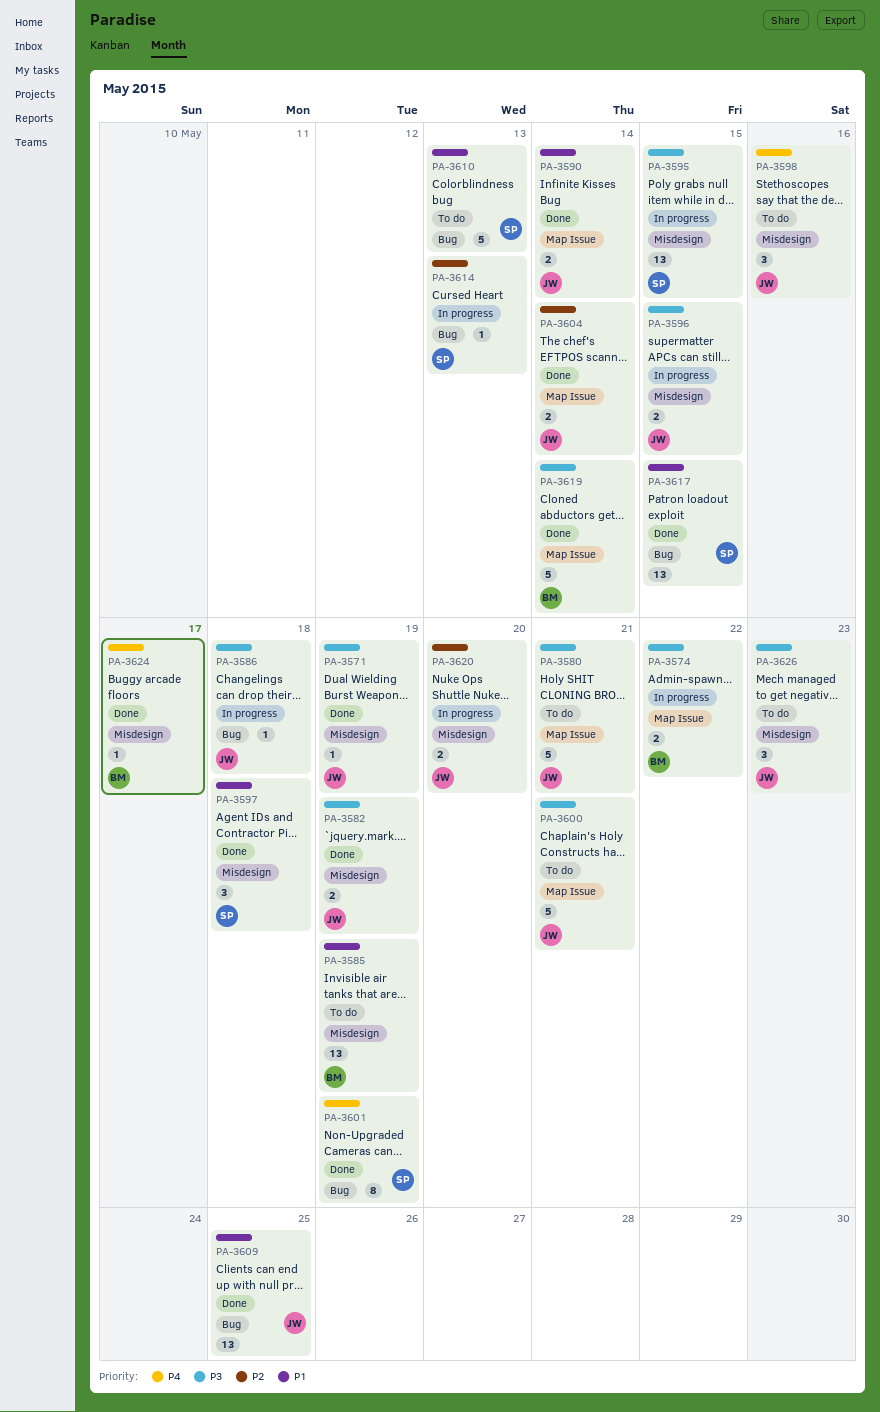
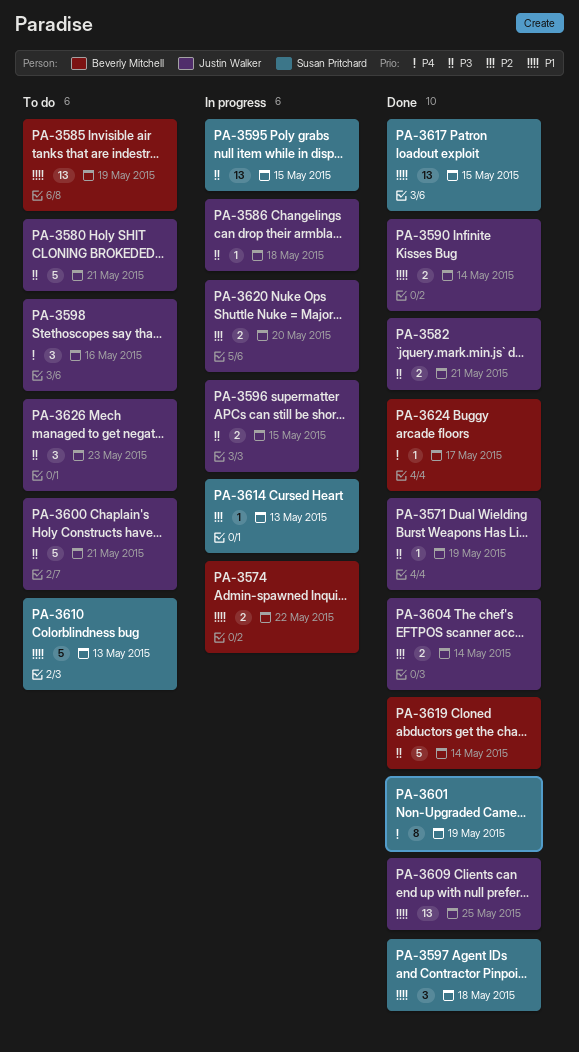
PA-3574, priority: P3 -> P1
PA-3582, due: May 19 -> May 21

